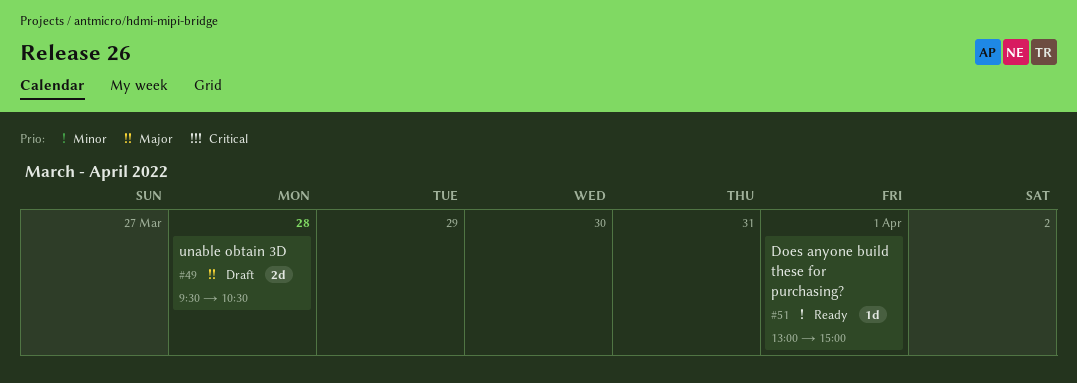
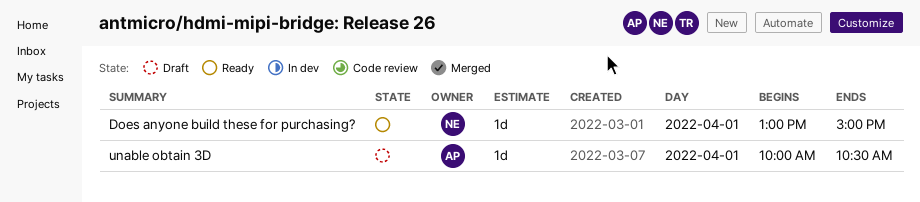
unable obtain 3D, estimate: 2d -> 1d
unable obtain 3D, day: Mar 28 -> Apr 1
unable obtain 3D, begins: 09:30 -> 10:00

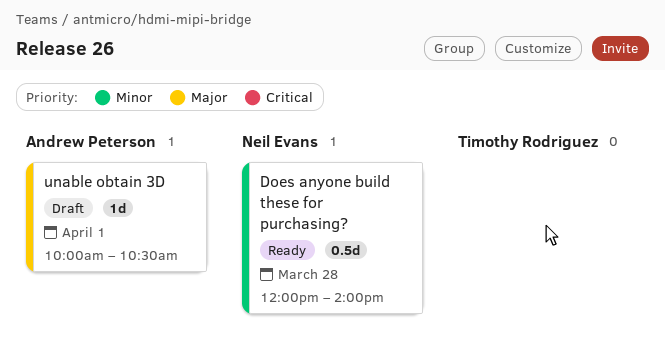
Does anyone build these for purchasing?, estimate: 1d -> 0.5d
Does anyone build these for purchasing?, day: Apr 1 -> Mar 28
Does anyone build these for purchasing?, begins: 13:00 -> 12:00
Does anyone build these for purchasing?, ends: 15:00 -> 14:00

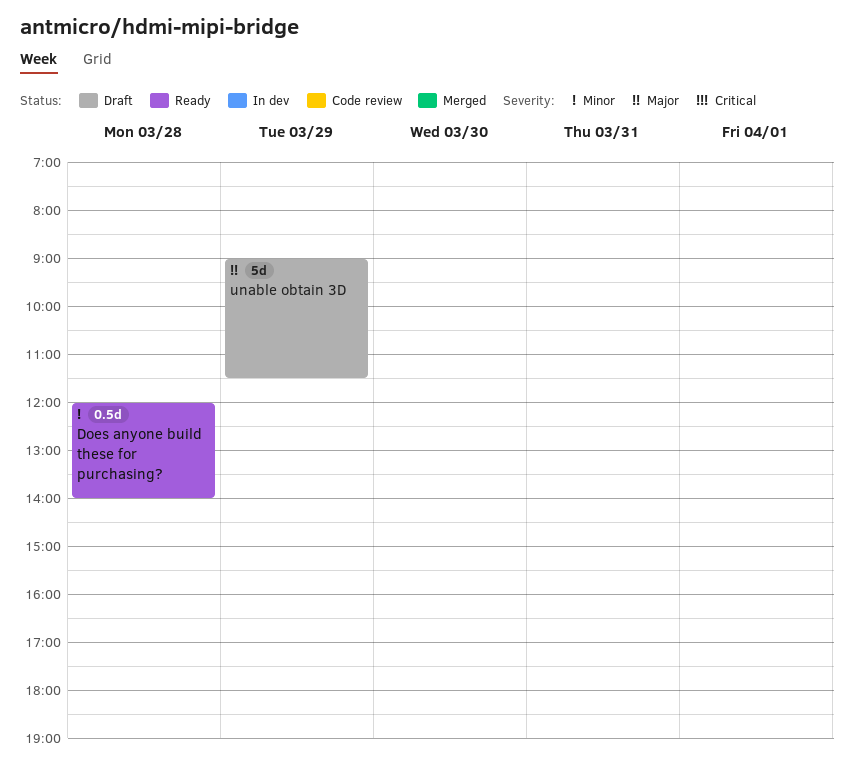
unable obtain 3D, estimate: 1d -> 5d
unable obtain 3D, day: Apr 1 -> Mar 29
unable obtain 3D, begins: 10:00 -> 09:00
unable obtain 3D, ends: 10:30 -> 11:30

